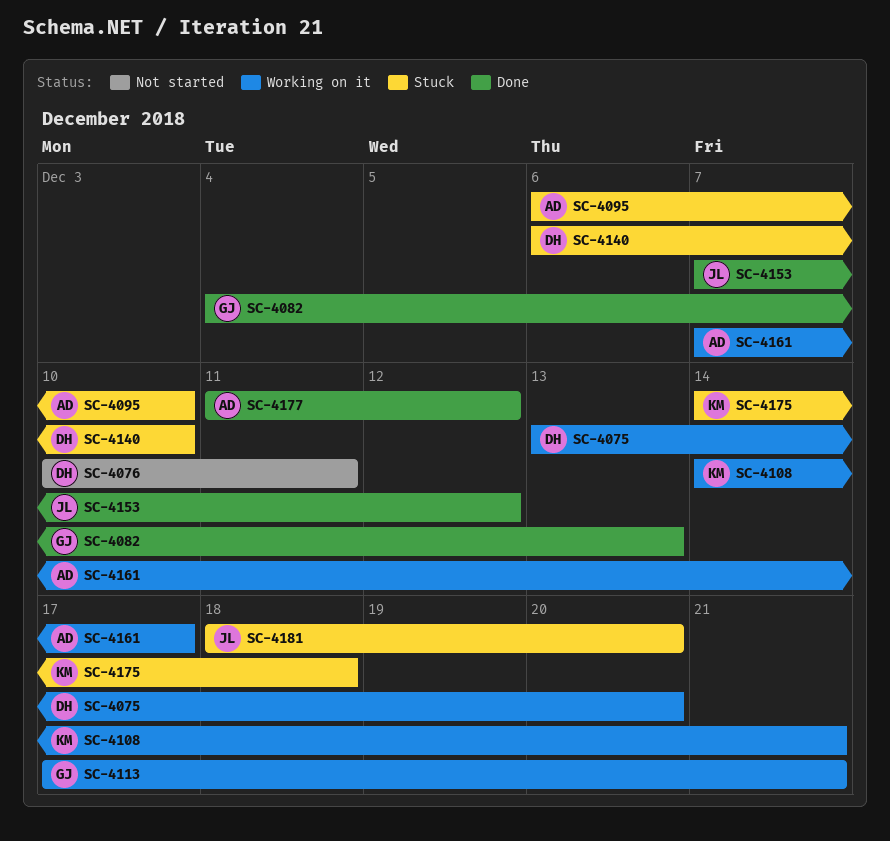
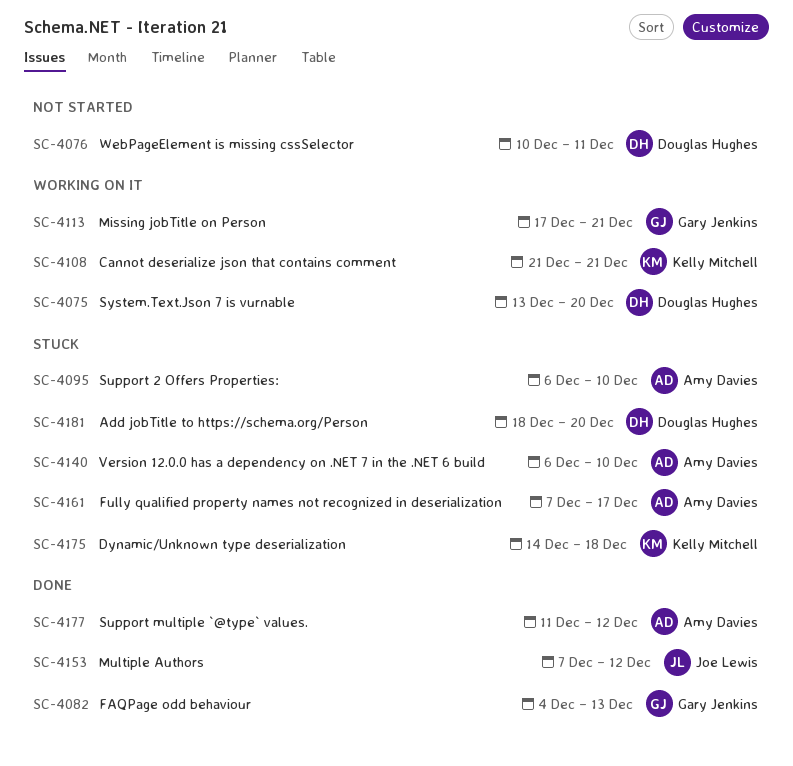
SC-4108, start: Dec 14 -> Dec 21
SC-4140, owner: Douglas Hughes -> Amy Davies
SC-4161, status: Working on it -> Stuck
SC-4181, owner: Joe Lewis -> Douglas Hughes

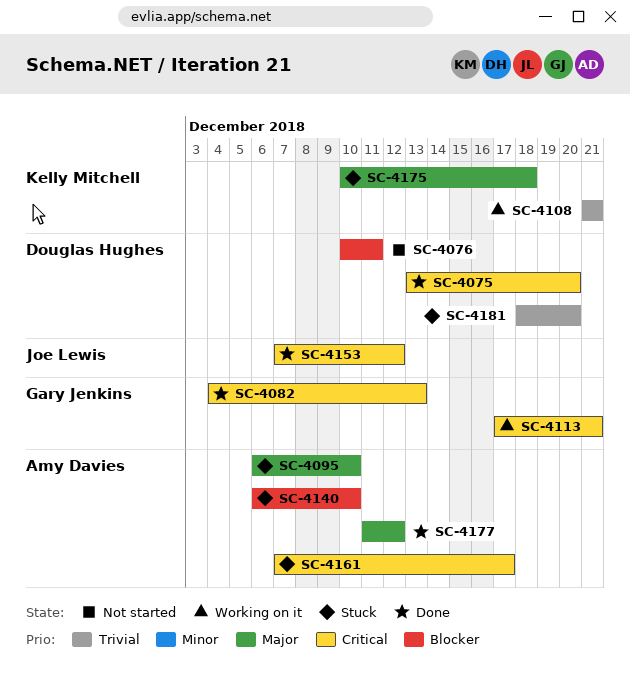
SC-4075, status: Working on it -> Done
SC-4175, start: Dec 14 -> Dec 10

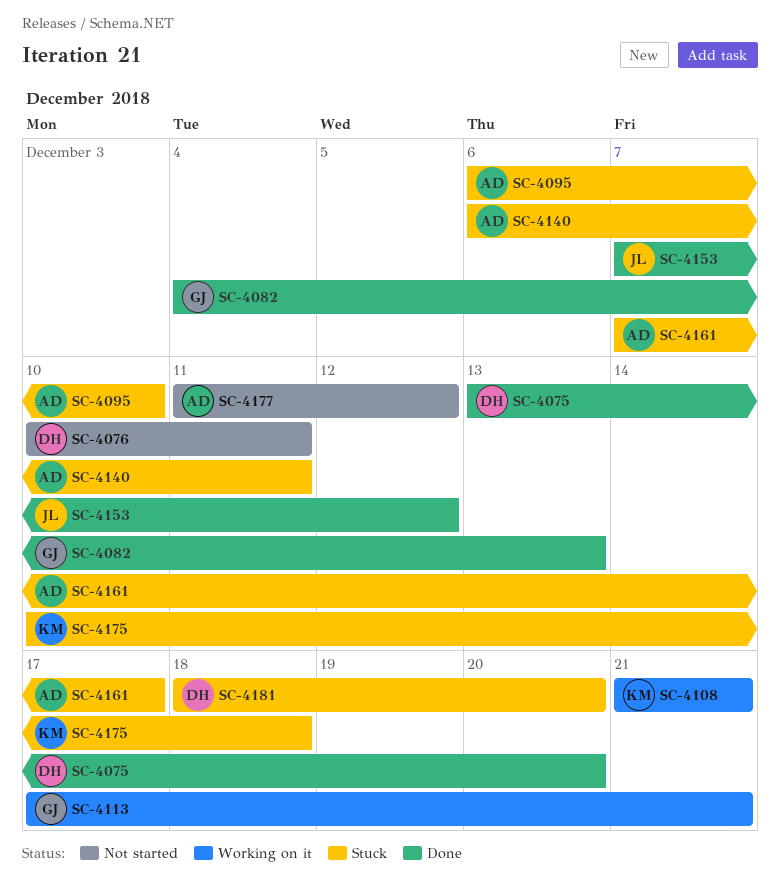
SC-4140, due: Dec 10 -> Dec 11
SC-4177, status: Done -> Not started

